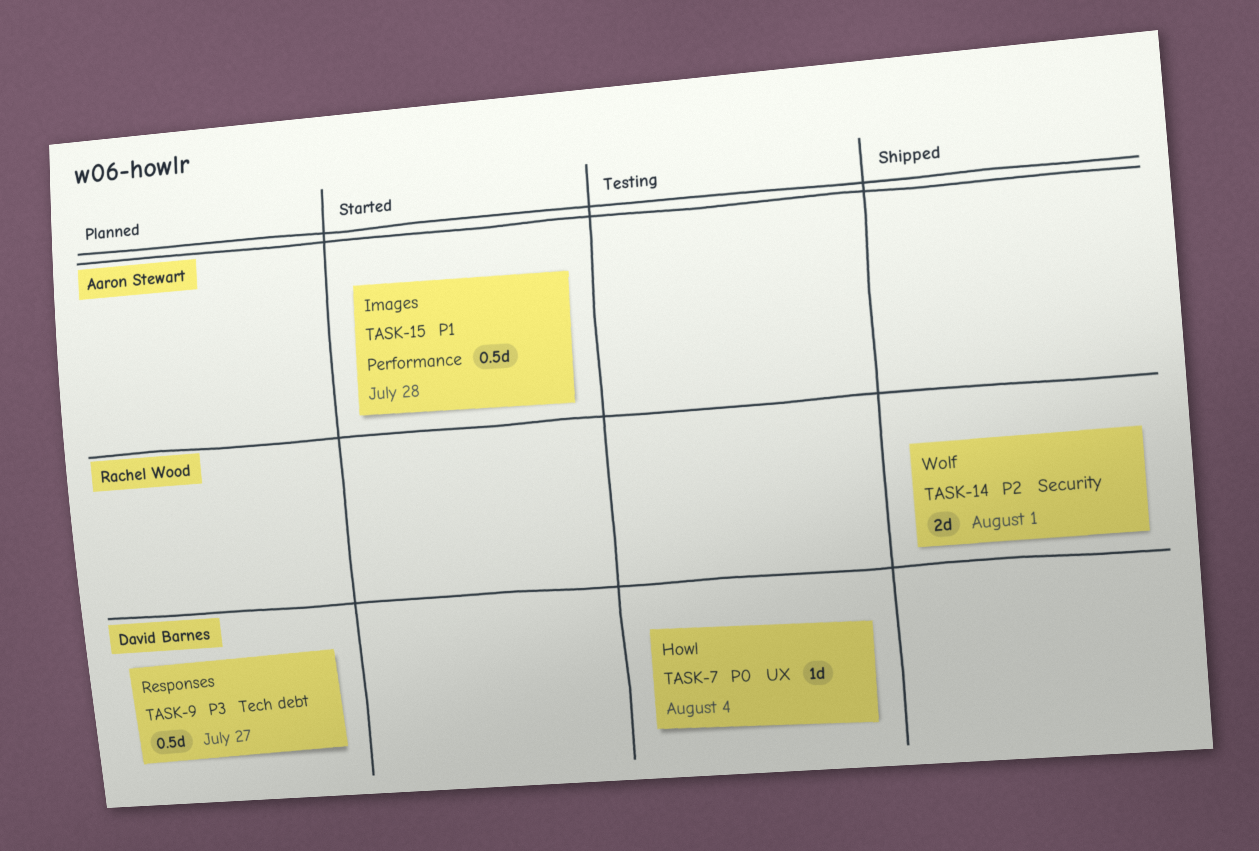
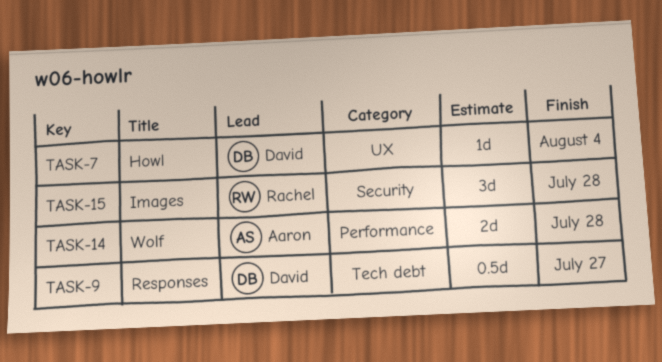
TASK-14, owner: Rachel Wood -> Aaron Stewart
TASK-14, label: Security -> Performance
TASK-14, due: Aug 1 -> Jul 28
TASK-15, owner: Aaron Stewart -> Rachel Wood
TASK-15, label: Performance -> Security
TASK-15, estimate: 0.5d -> 3d

